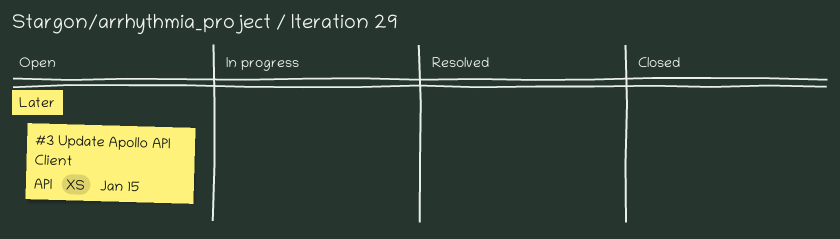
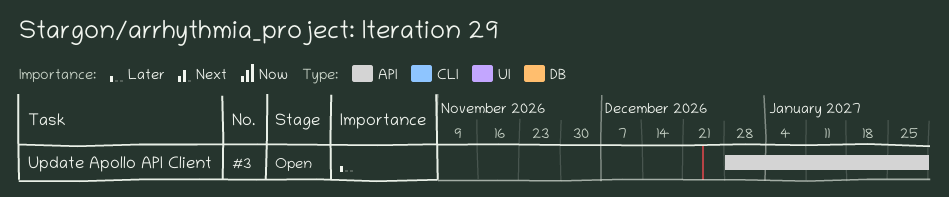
#3, due: Jan 15 -> Jan 29

